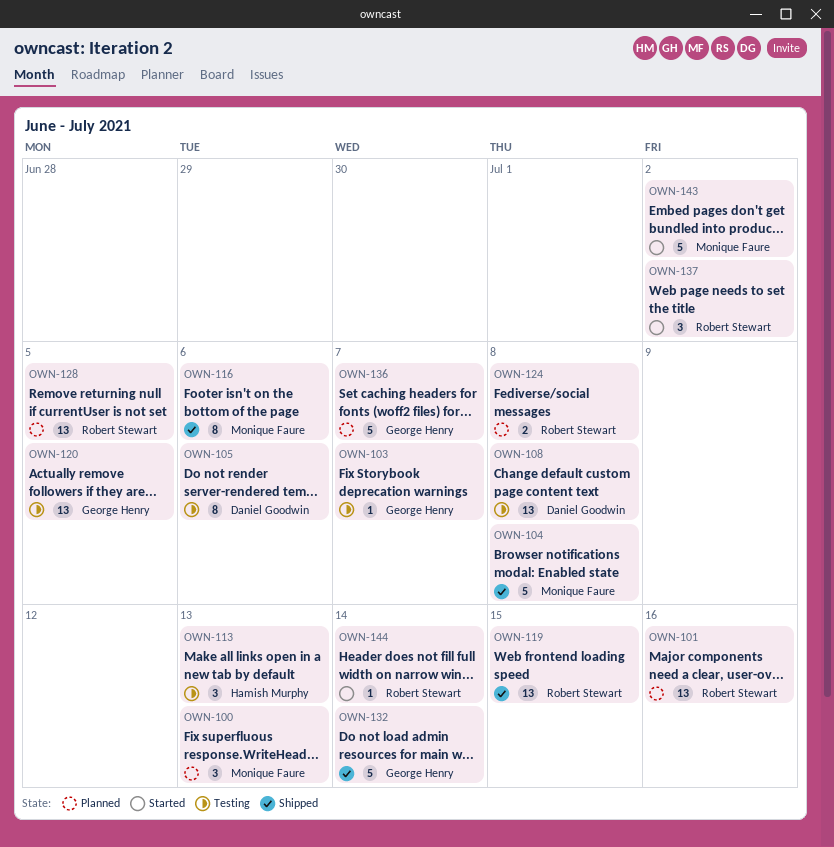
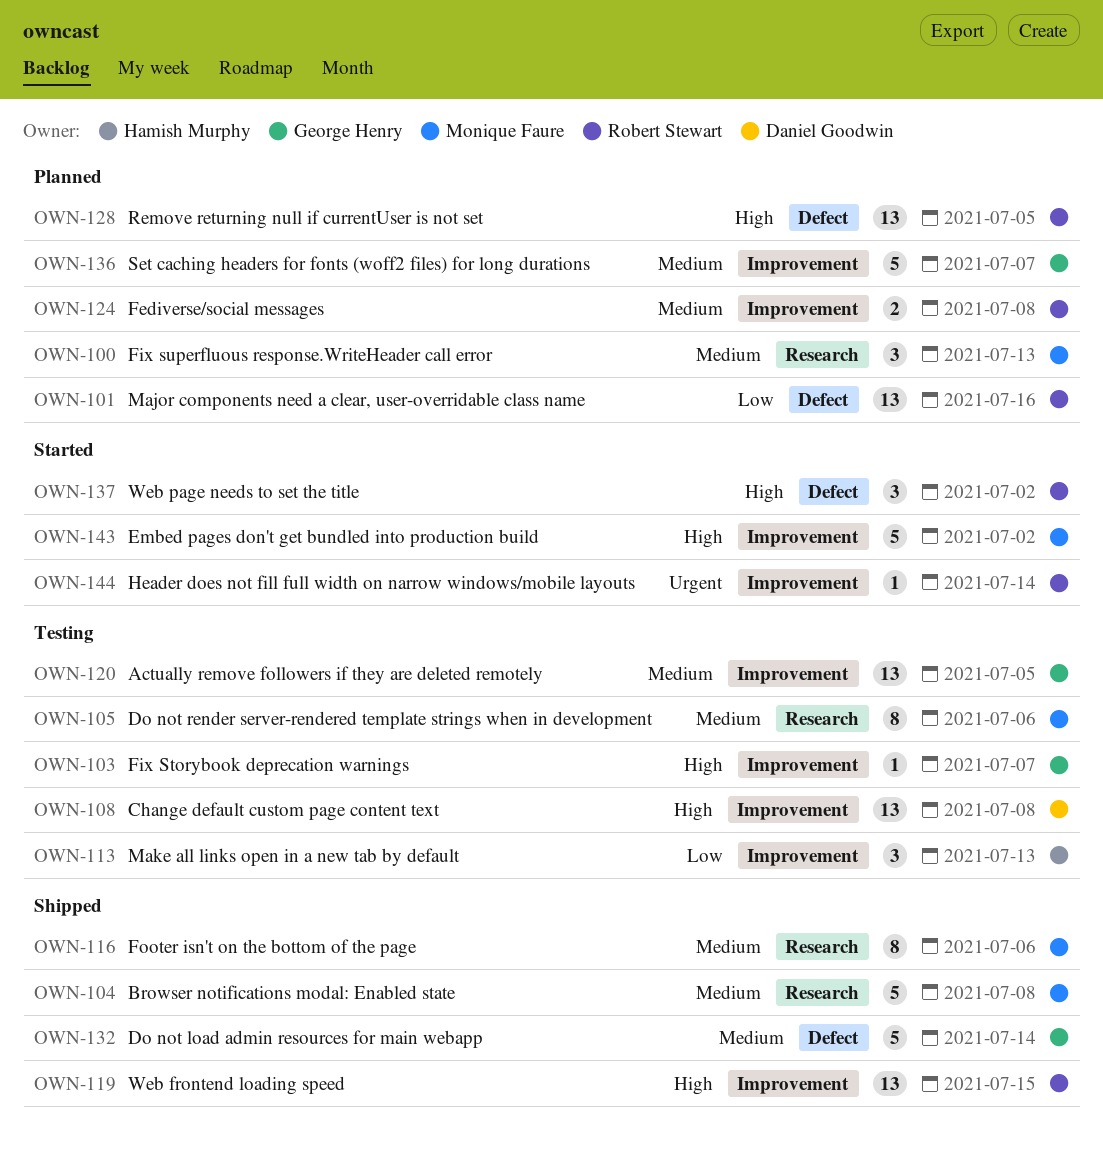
OWN-105, owner: Daniel Goodwin -> Monique Faure

